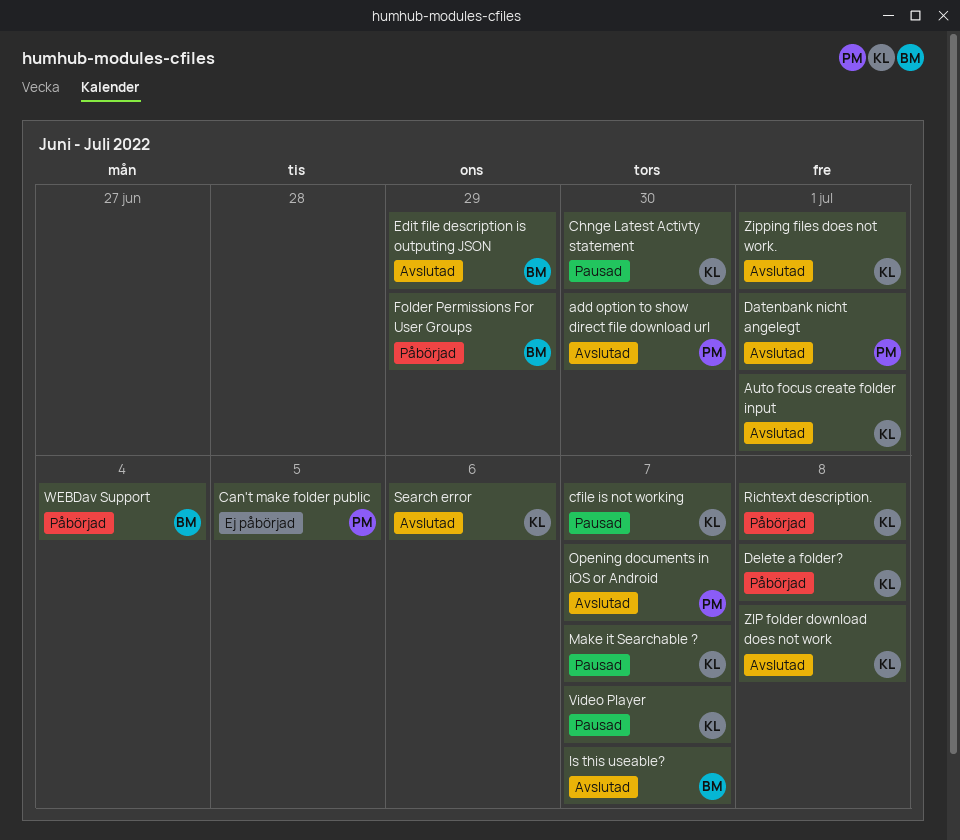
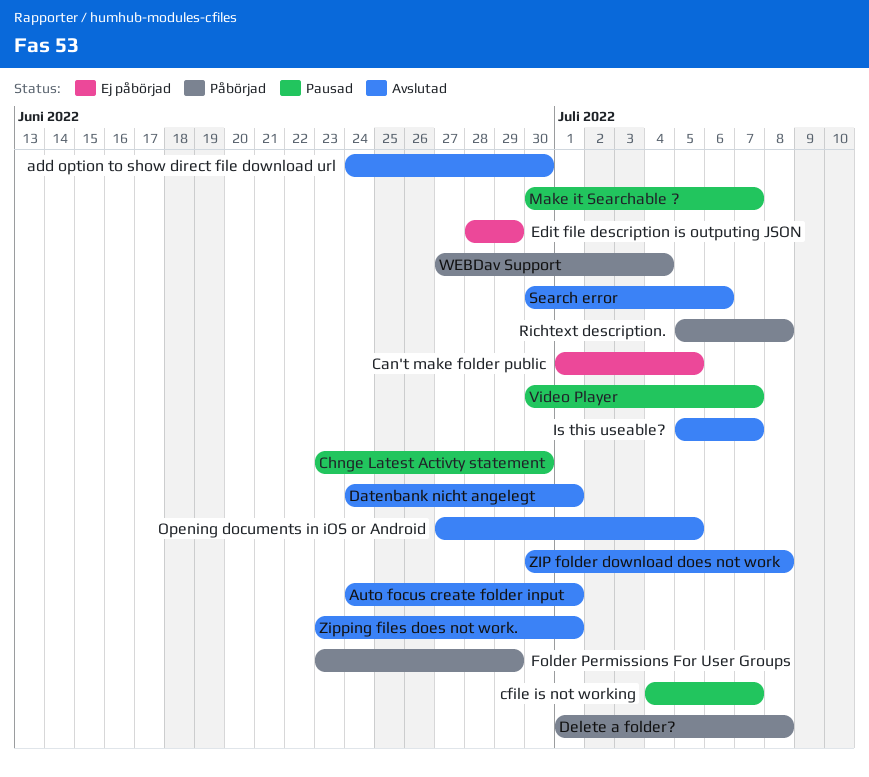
Edit file description is outputing JSON, status: Avslutad -> Ej påbörjad
Opening documents in iOS or Android, due: Jul 7 -> Jul 5

